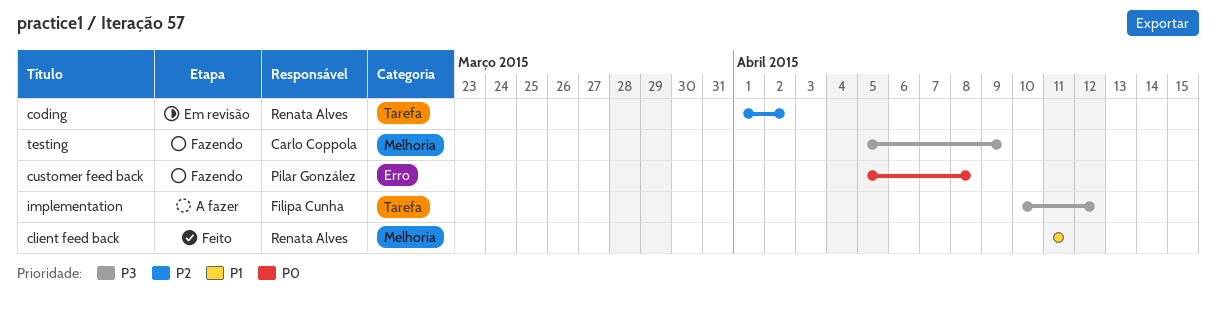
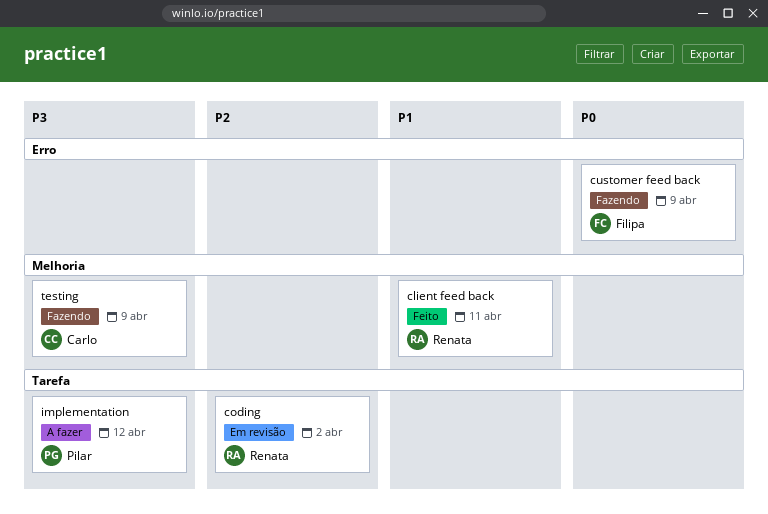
customer feed back, owner: Pilar González -> Filipa Cunha
customer feed back, due: Apr 8 -> Apr 9
implementation, owner: Filipa Cunha -> Pilar González

